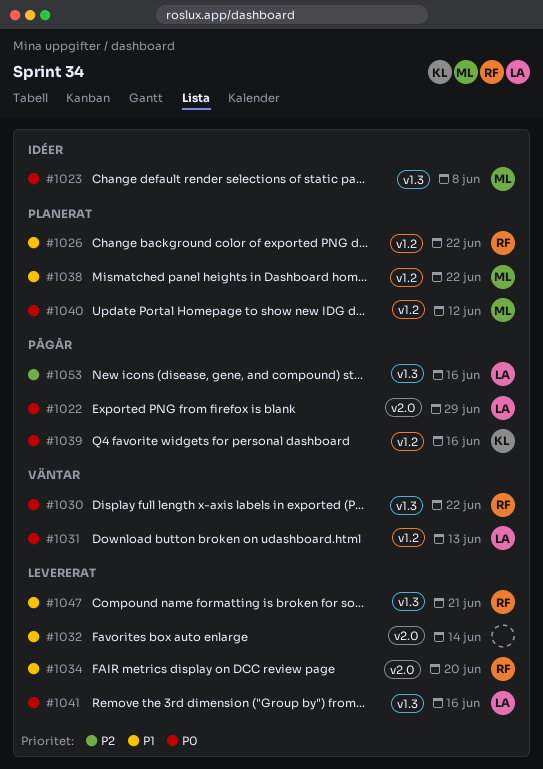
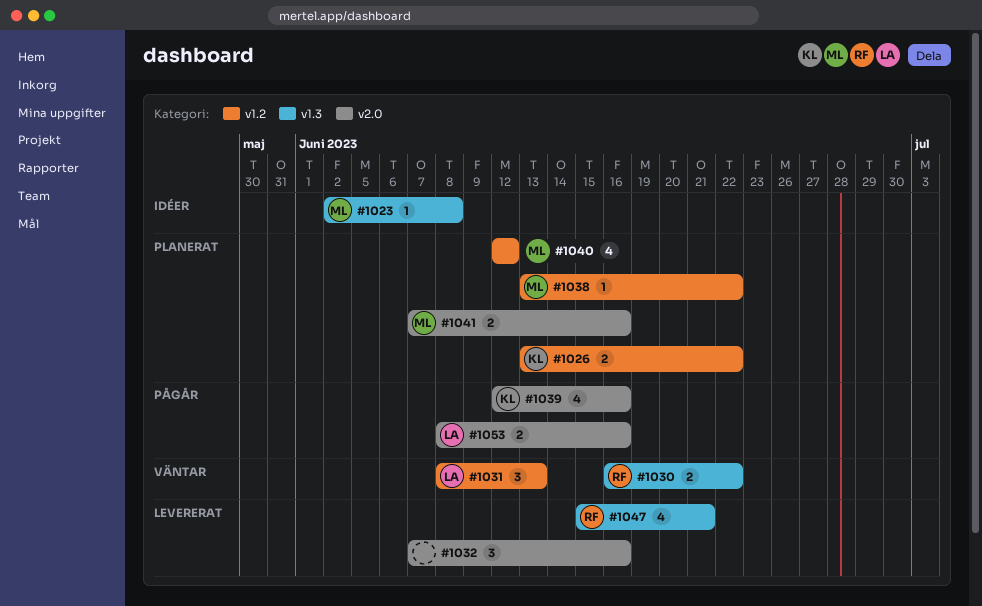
#1022: present -> none
#1026, owner: RF -> KL
#1032, due: Jun 14 -> Jun 16
#1034: present -> none
#1039, label: v1.2 -> v2.0
#1041, status: Levererat -> Planerat
#1041, owner: LA -> ML
#1041, label: v1.3 -> v2.0
#1053, label: v1.3 -> v2.0

